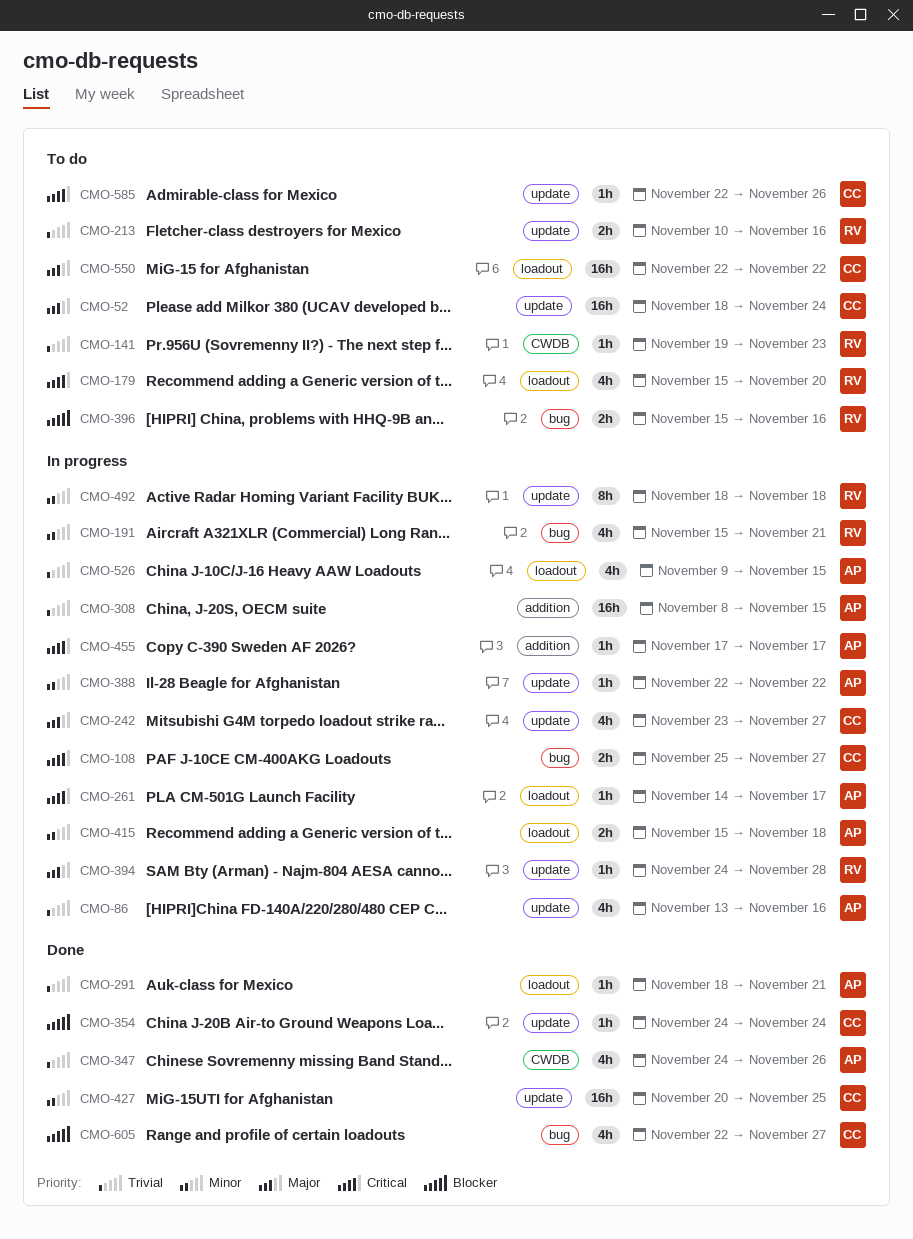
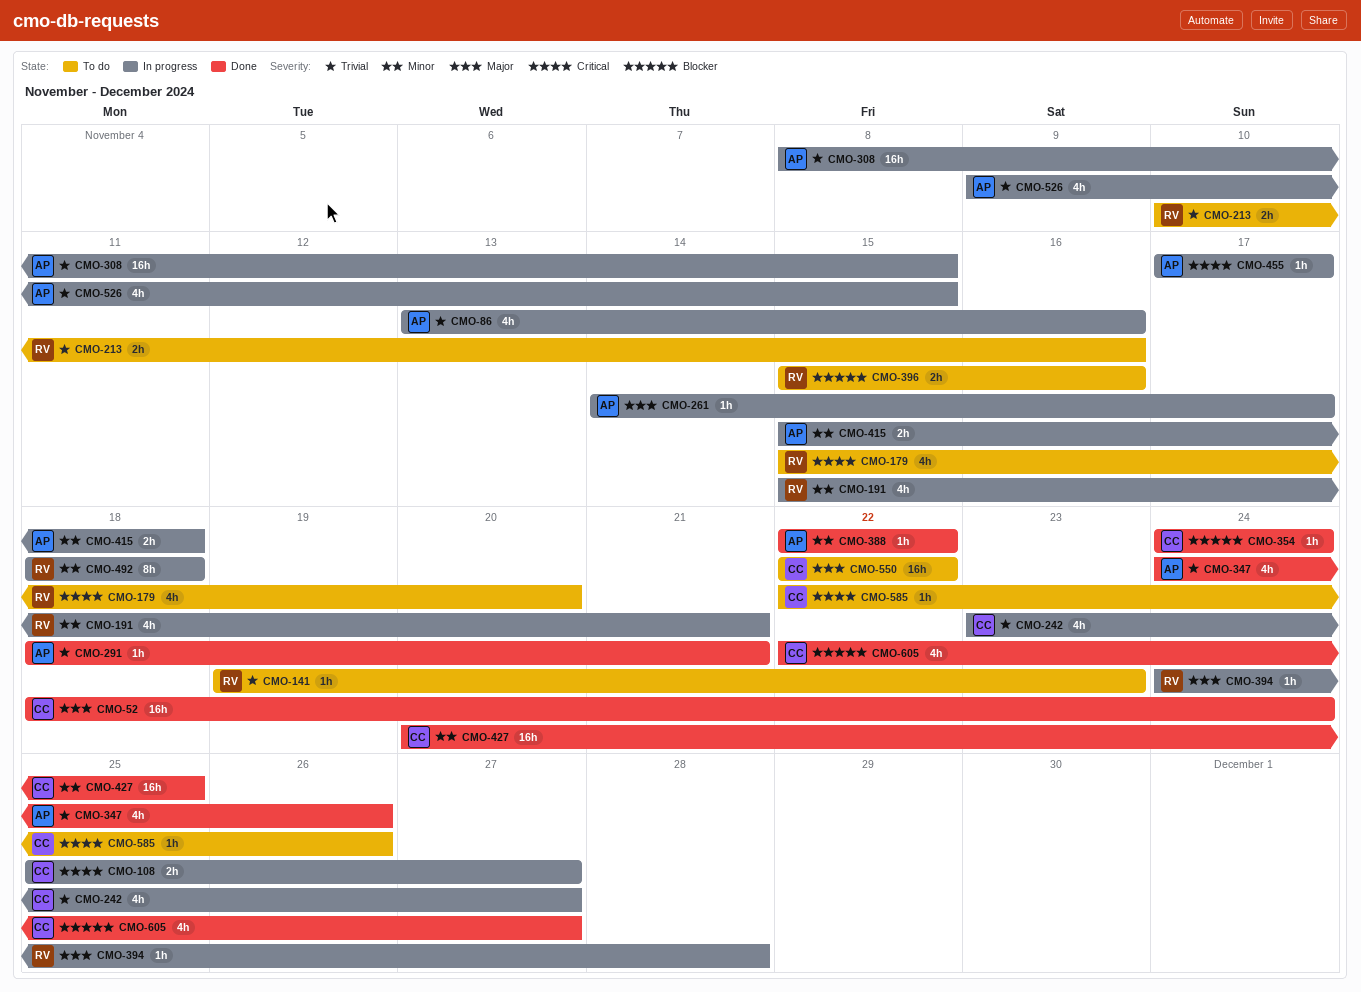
CMO-52, status: To do -> Done
CMO-242, priority: Major -> Trivial
CMO-261, priority: Critical -> Major
CMO-388, status: In progress -> Done

